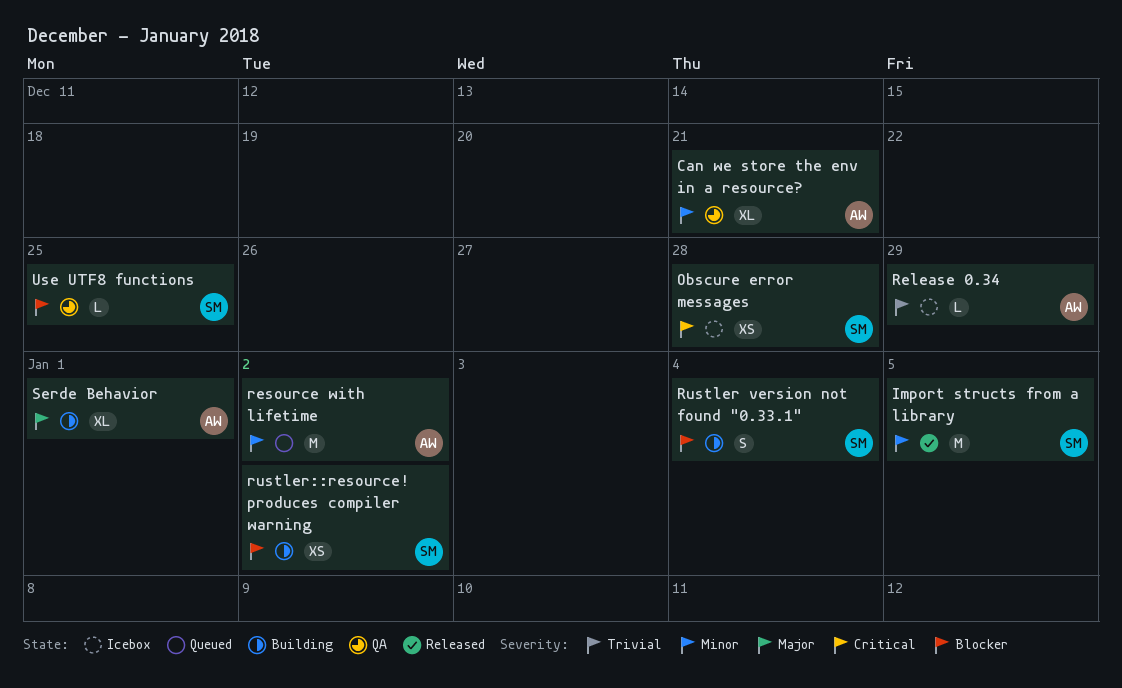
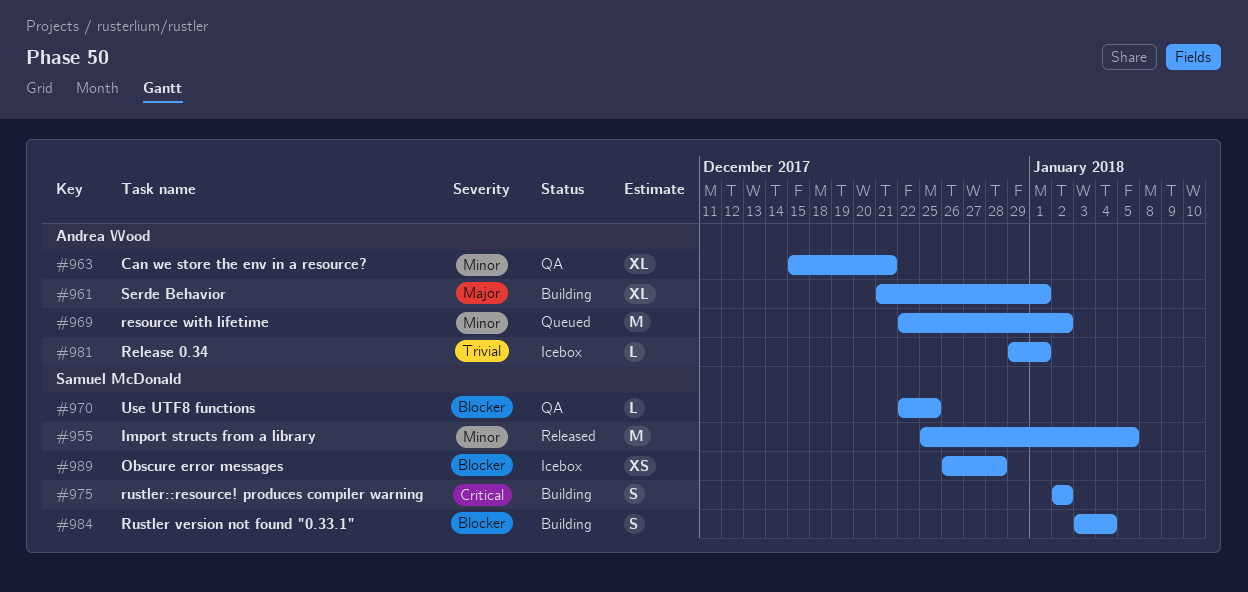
Obscure error messages, priority: Critical -> Blocker
Release 0.34, due: Dec 29 -> Jan 1
rustler::resource! produces compiler warning, priority: Blocker -> Critical
rustler::resource! produces compiler warning, estimate: XS -> S

